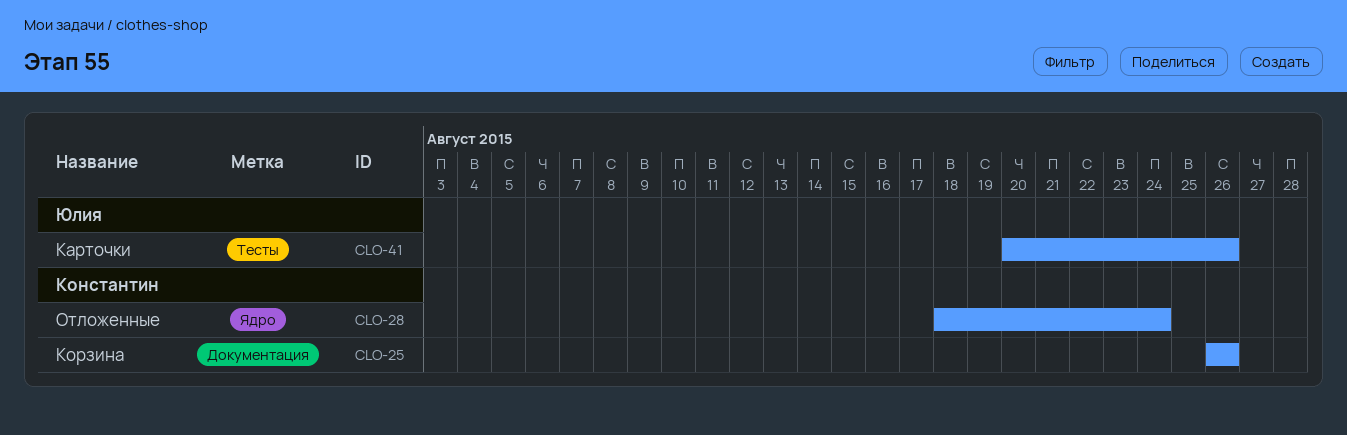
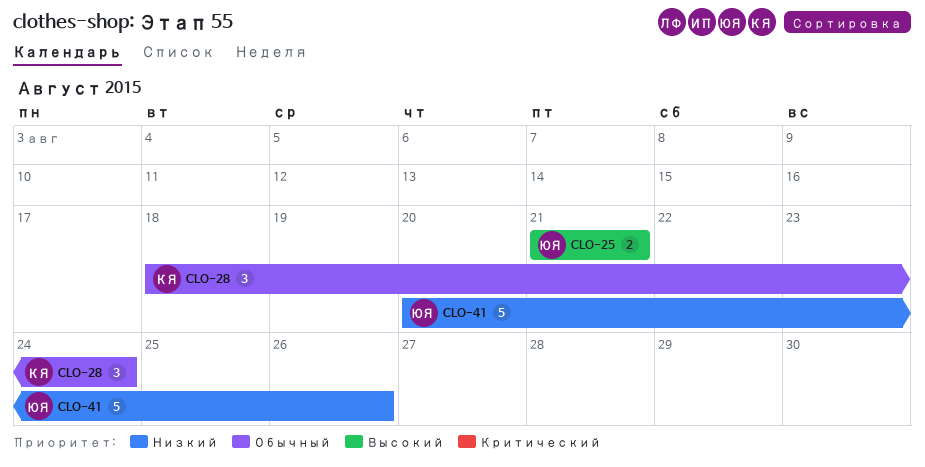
CLO-25, owner: Константин -> Юлия
CLO-25, start: Aug 26 -> Aug 21
CLO-25, due: Aug 26 -> Aug 21

